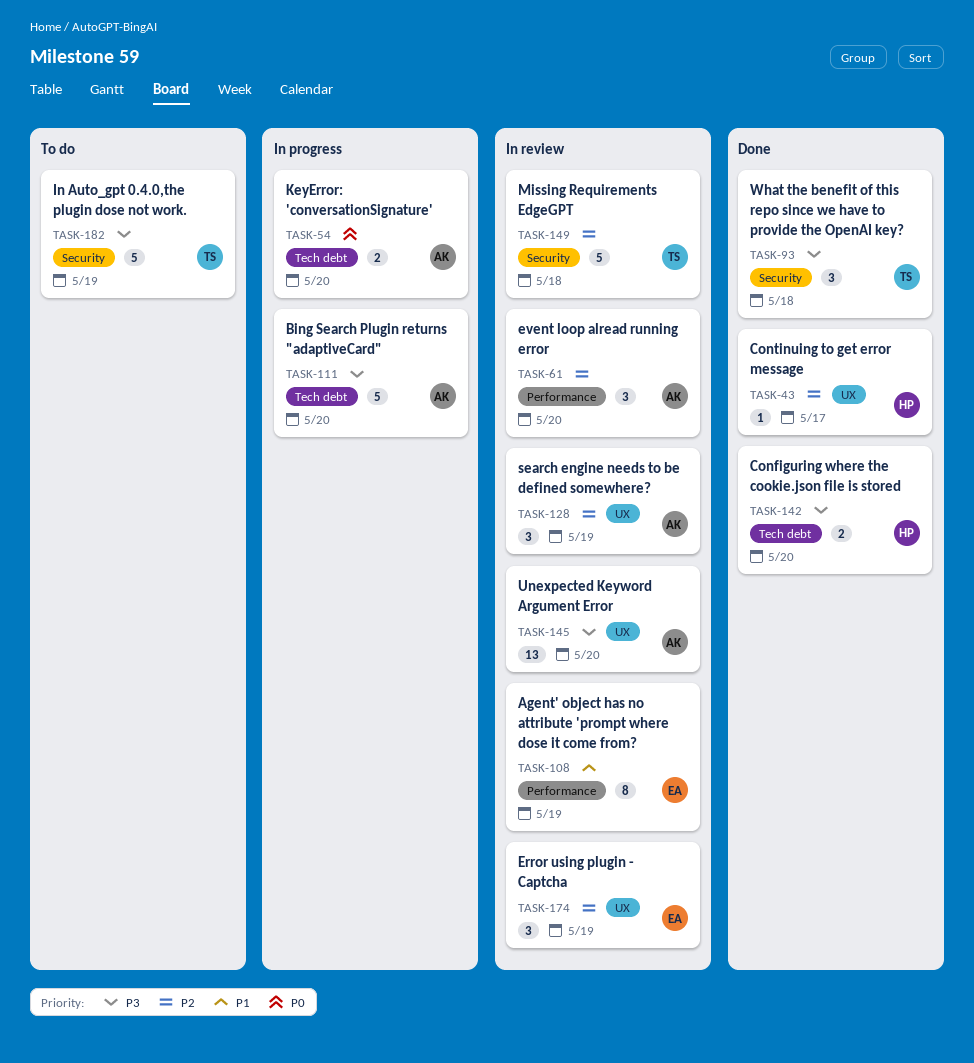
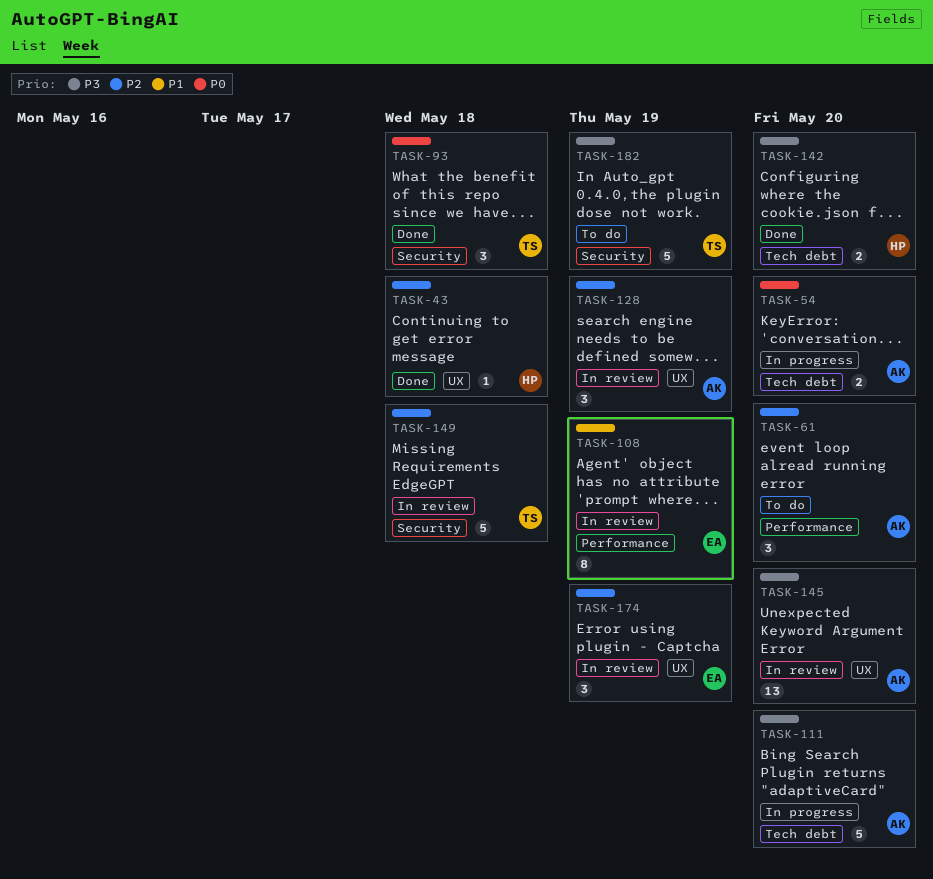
TASK-43, due: May 17 -> May 18
TASK-61, status: In review -> To do
TASK-93, priority: P3 -> P0

